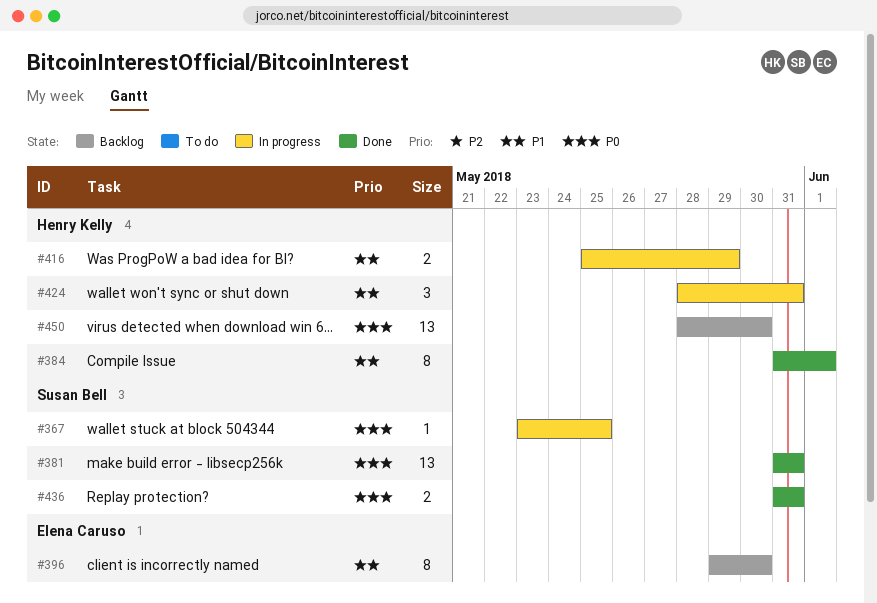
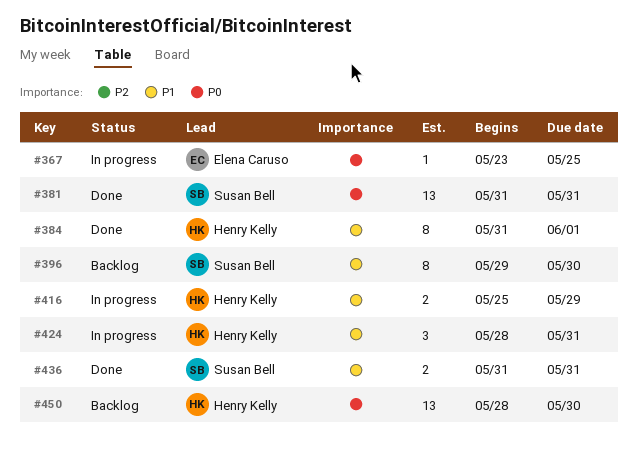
#367, owner: Susan Bell -> Elena Caruso
#396, owner: Elena Caruso -> Susan Bell
#436, priority: P0 -> P1

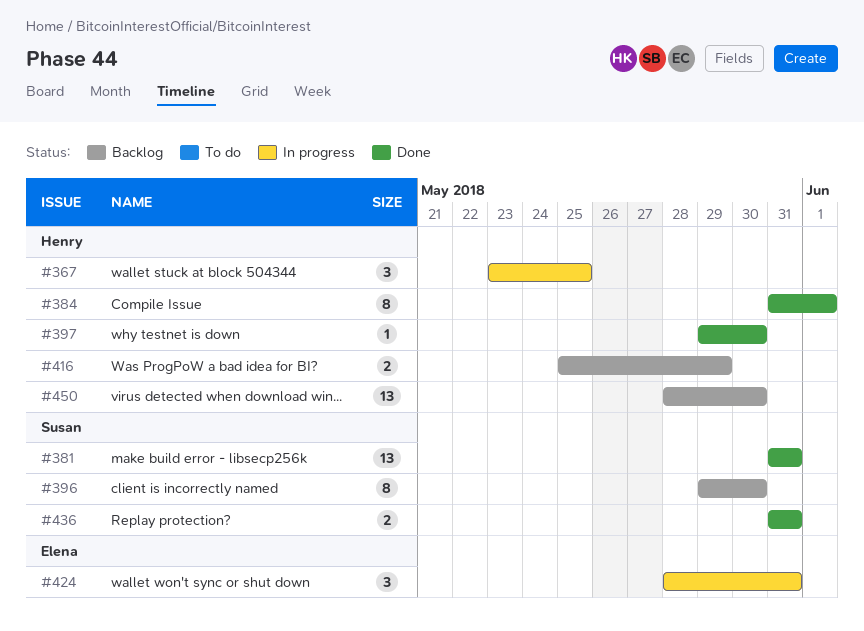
#367, owner: Elena Caruso -> Henry Kelly
#367, estimate: 1 -> 3
#397: none -> present
#416, status: In progress -> Backlog
#424, owner: Henry Kelly -> Elena Caruso

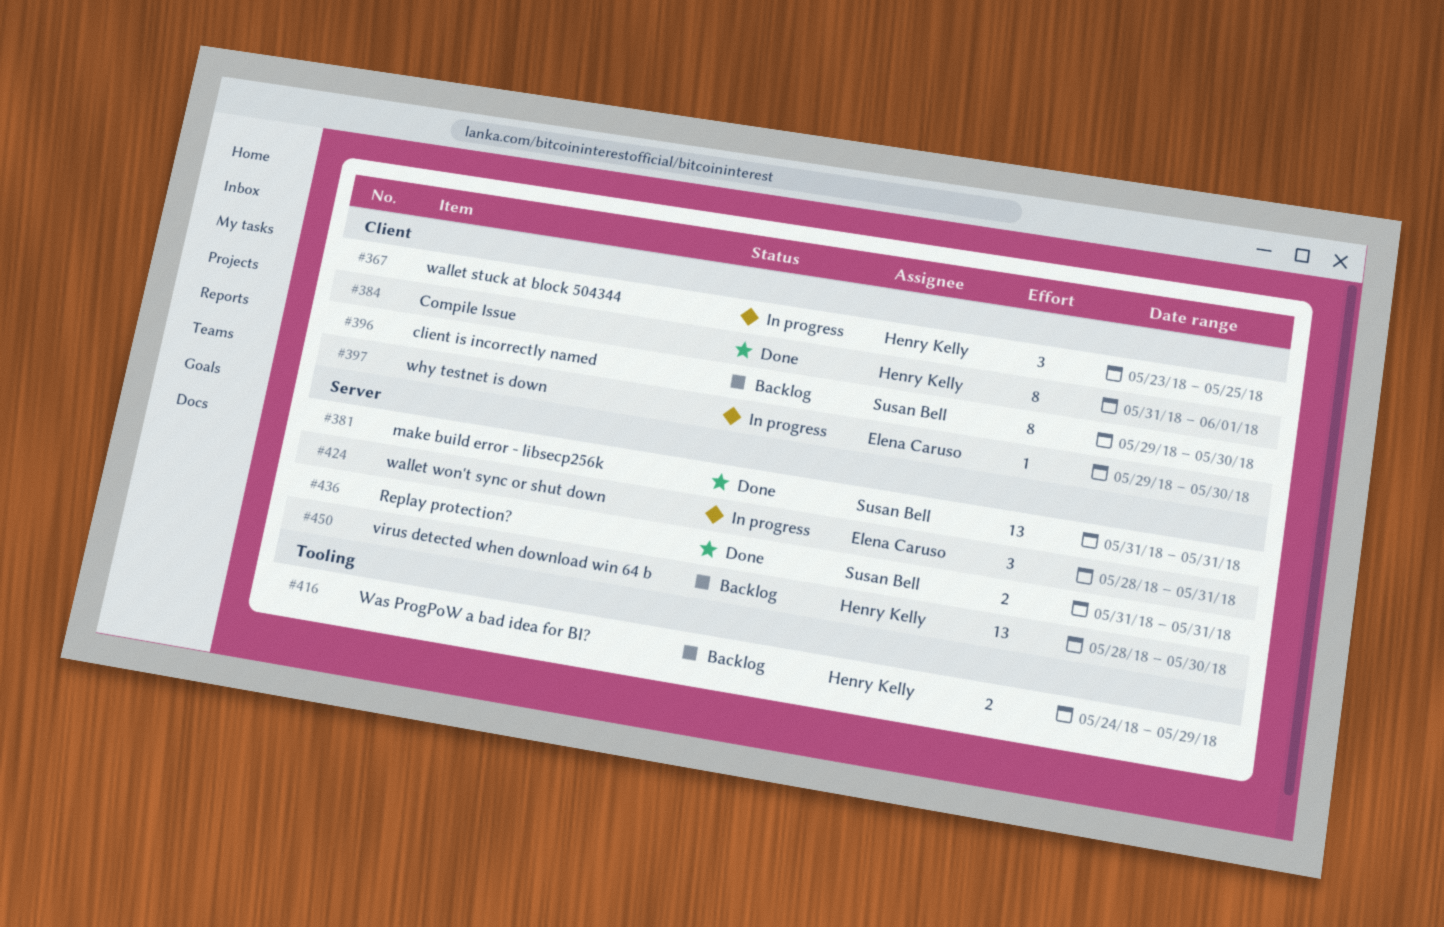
#397, status: Done -> In progress
#397, owner: Henry Kelly -> Elena Caruso
#416, start: May 25 -> May 24

